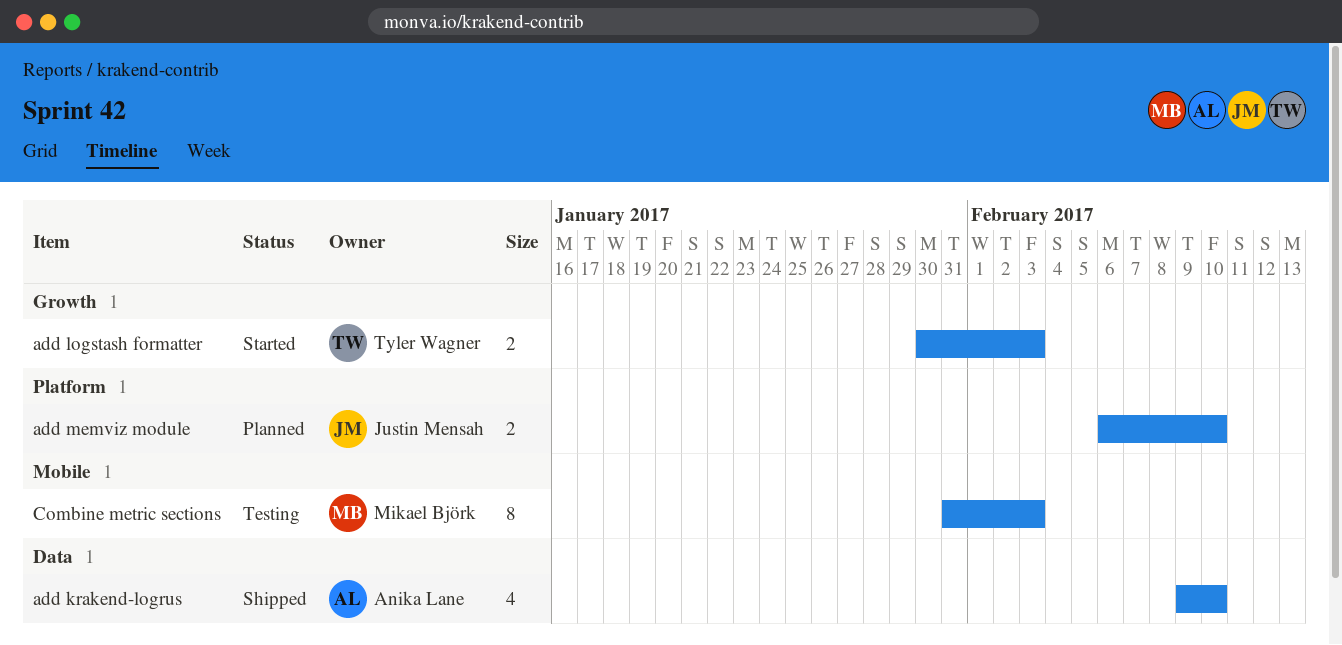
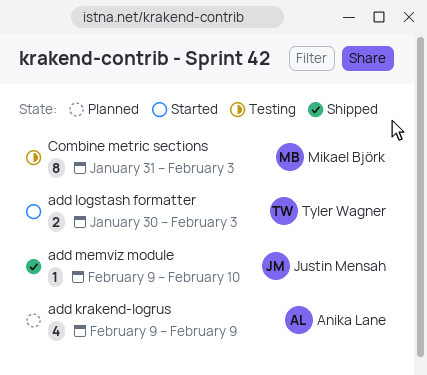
add krakend-logrus, status: Shipped -> Planned
add krakend-logrus, due: Feb 10 -> Feb 9
add memviz module, status: Planned -> Shipped
add memviz module, estimate: 2 -> 1
add memviz module, start: Feb 6 -> Feb 9

